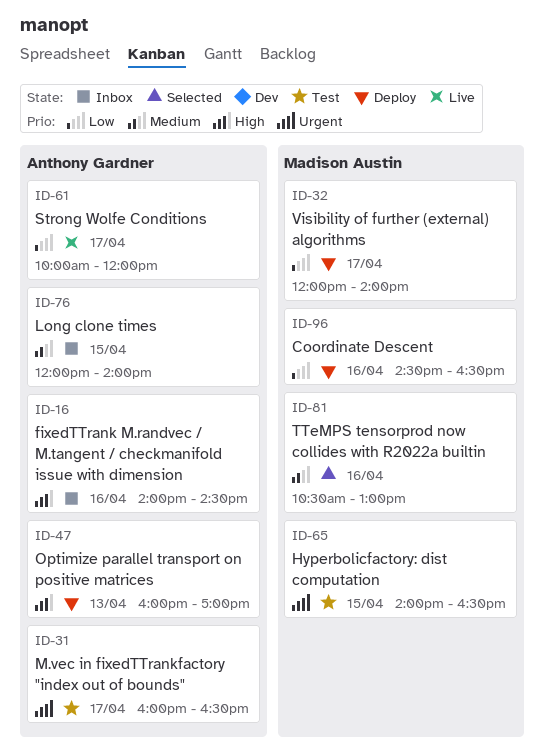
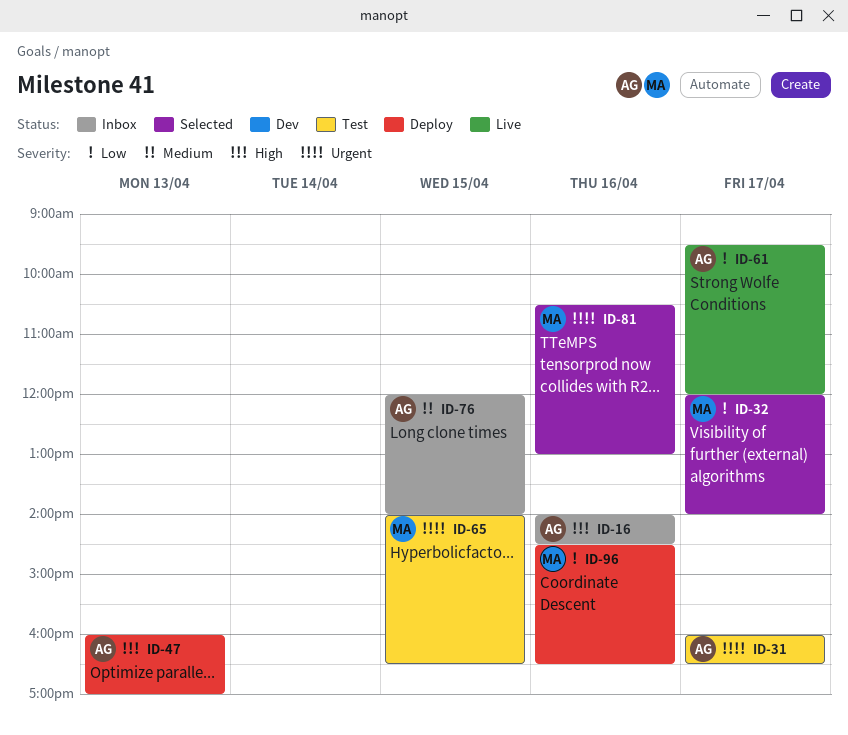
ID-32, status: Deploy -> Selected
ID-61, begins: 10:00 -> 09:30
ID-81, priority: Medium -> Urgent

